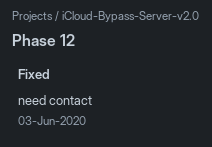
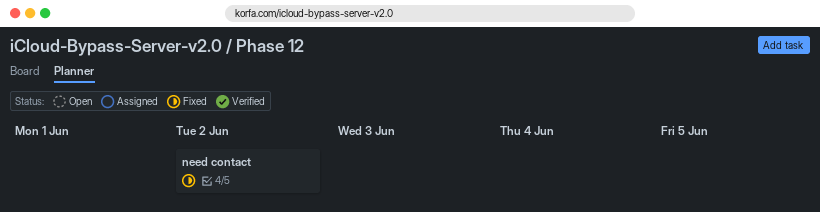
need contact, due: Jun 3 -> Jun 2

